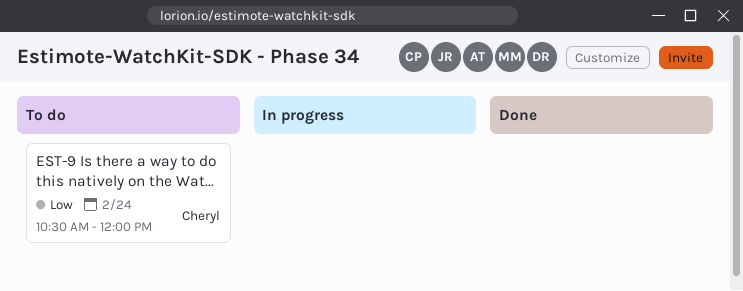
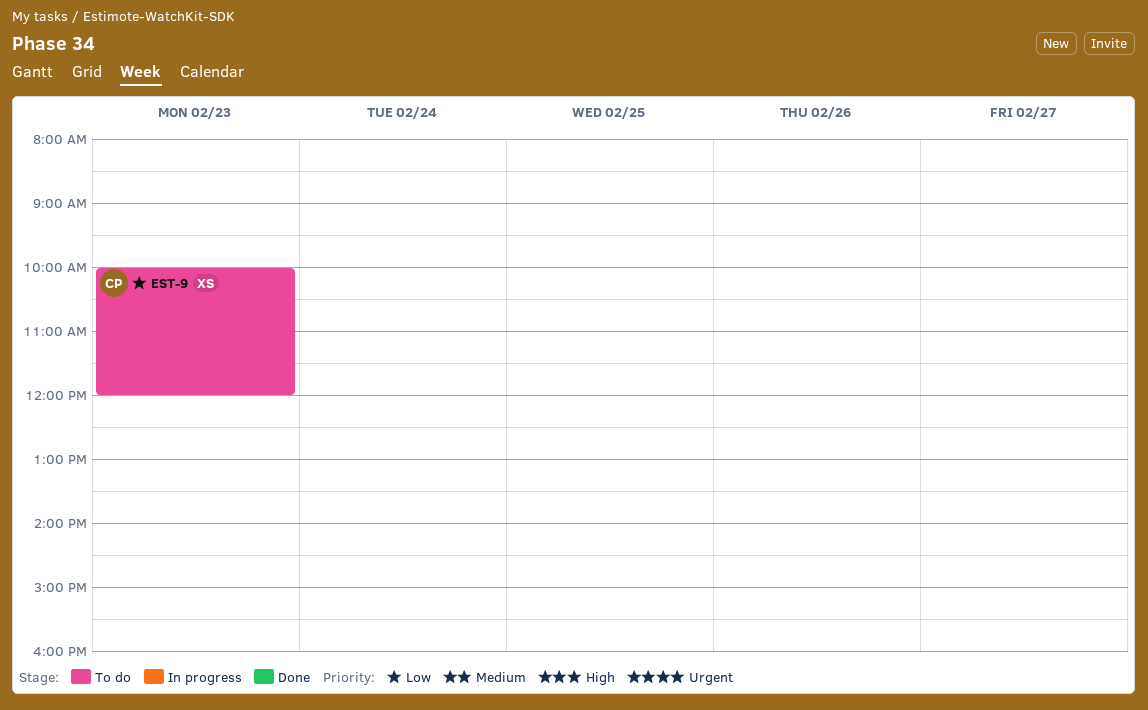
EST-9, day: Feb 24 -> Feb 23
EST-9, begins: 10:30 -> 10:00

